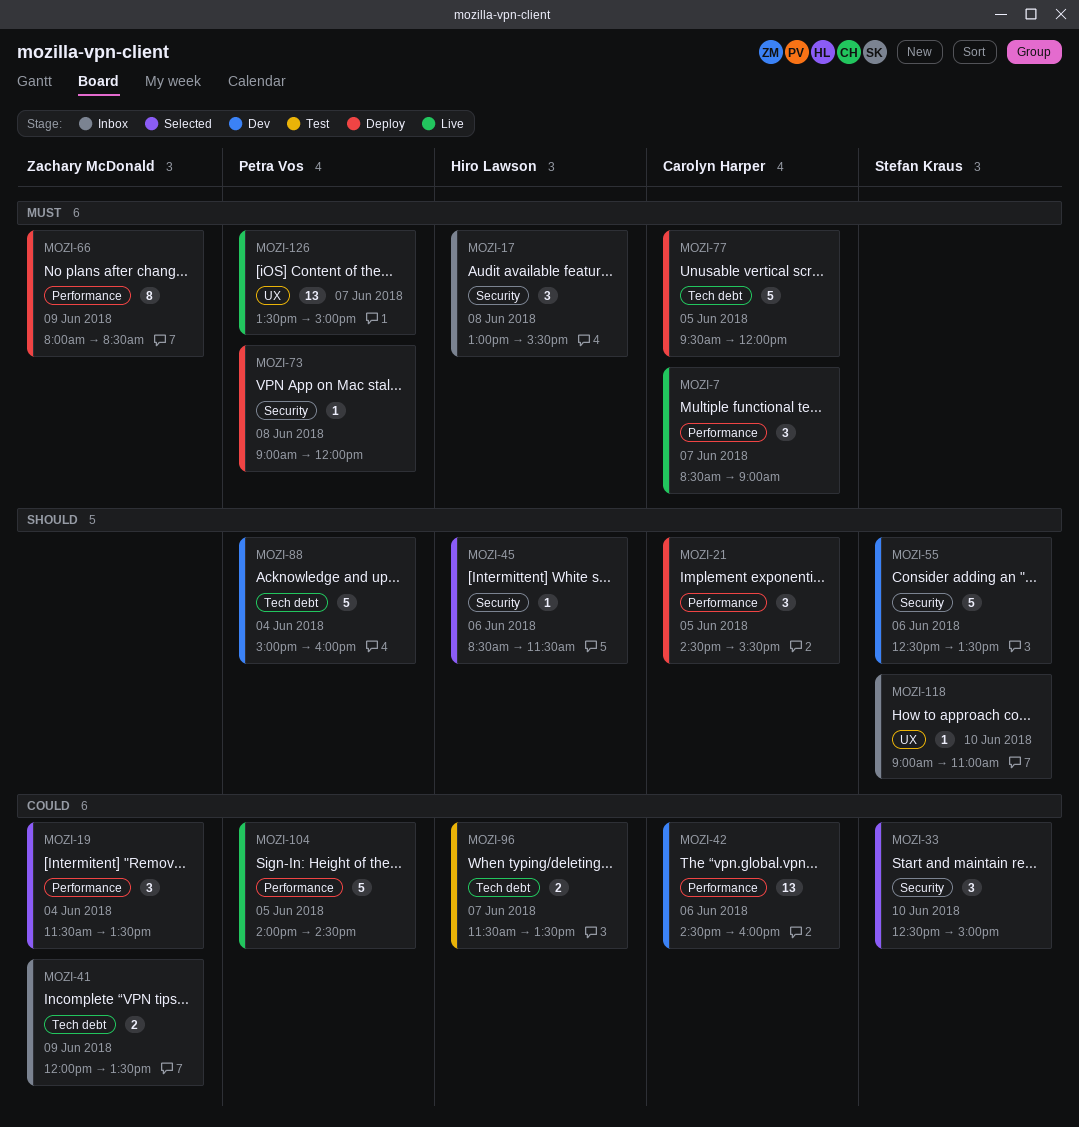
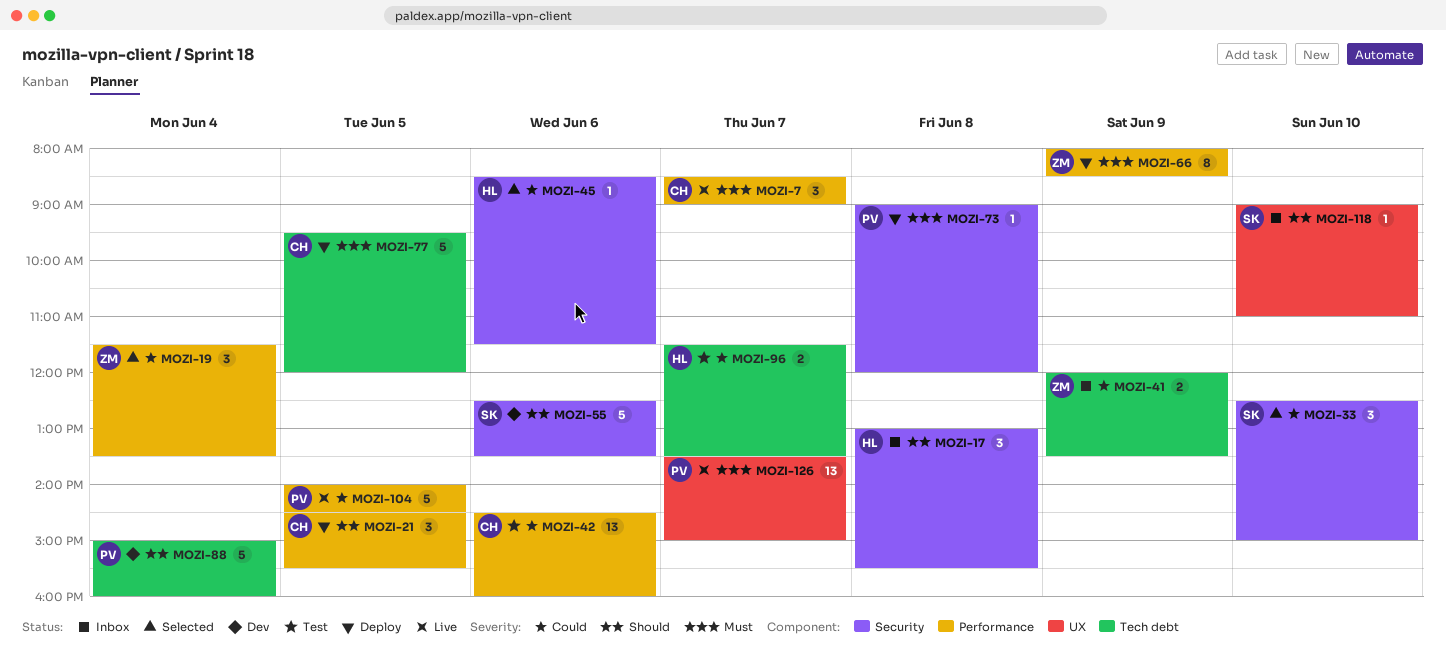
MOZI-17, priority: Must -> Should
MOZI-42, status: Dev -> Test
MOZI-45, priority: Should -> Could

